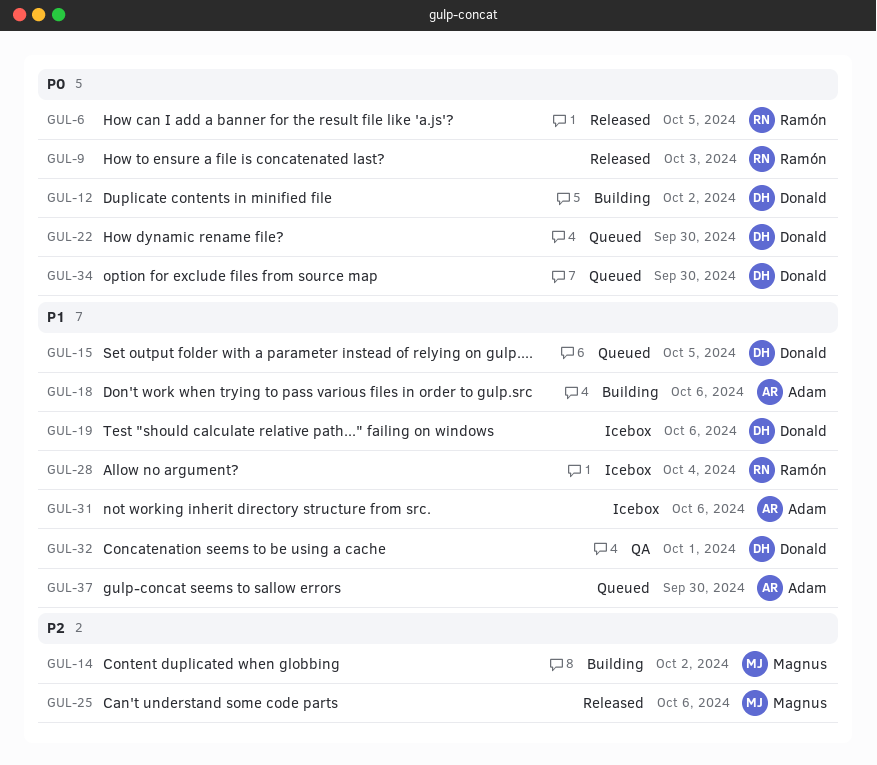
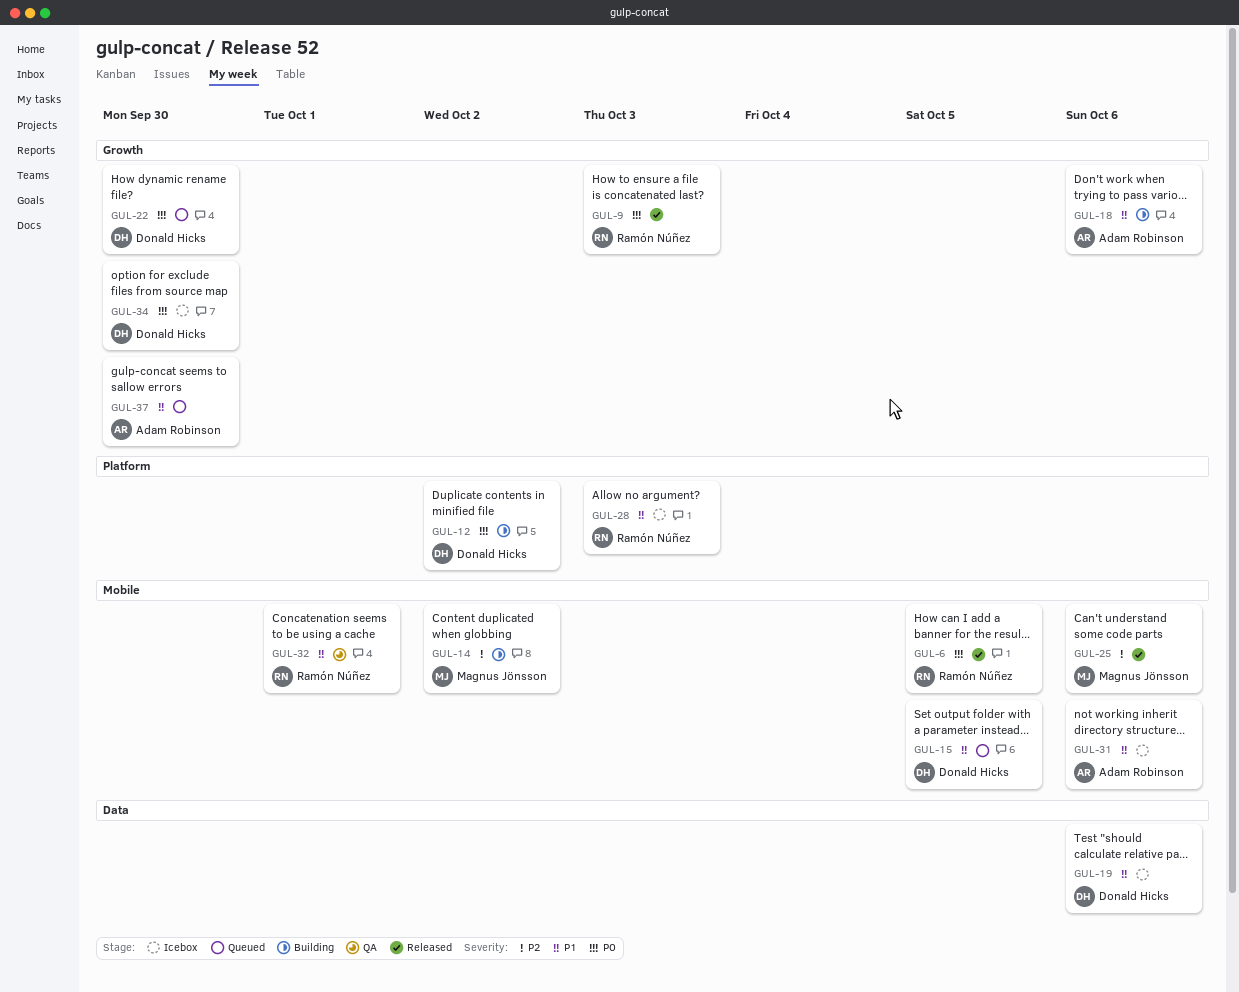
GUL-28, due: Oct 4 -> Oct 3
GUL-32, owner: Donald Hicks -> Ramón Núñez
GUL-34, status: Queued -> Icebox

